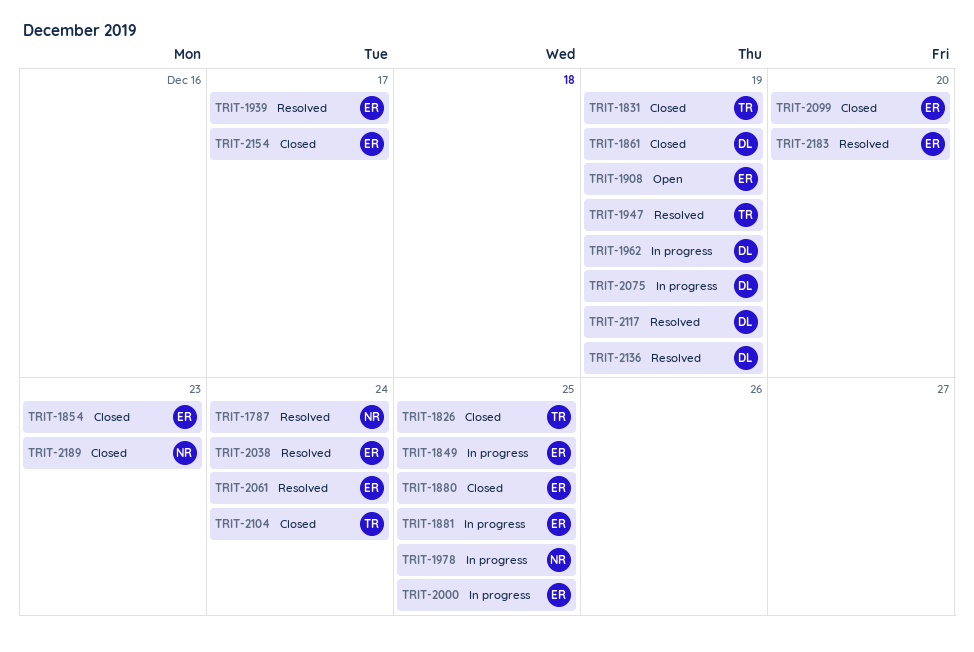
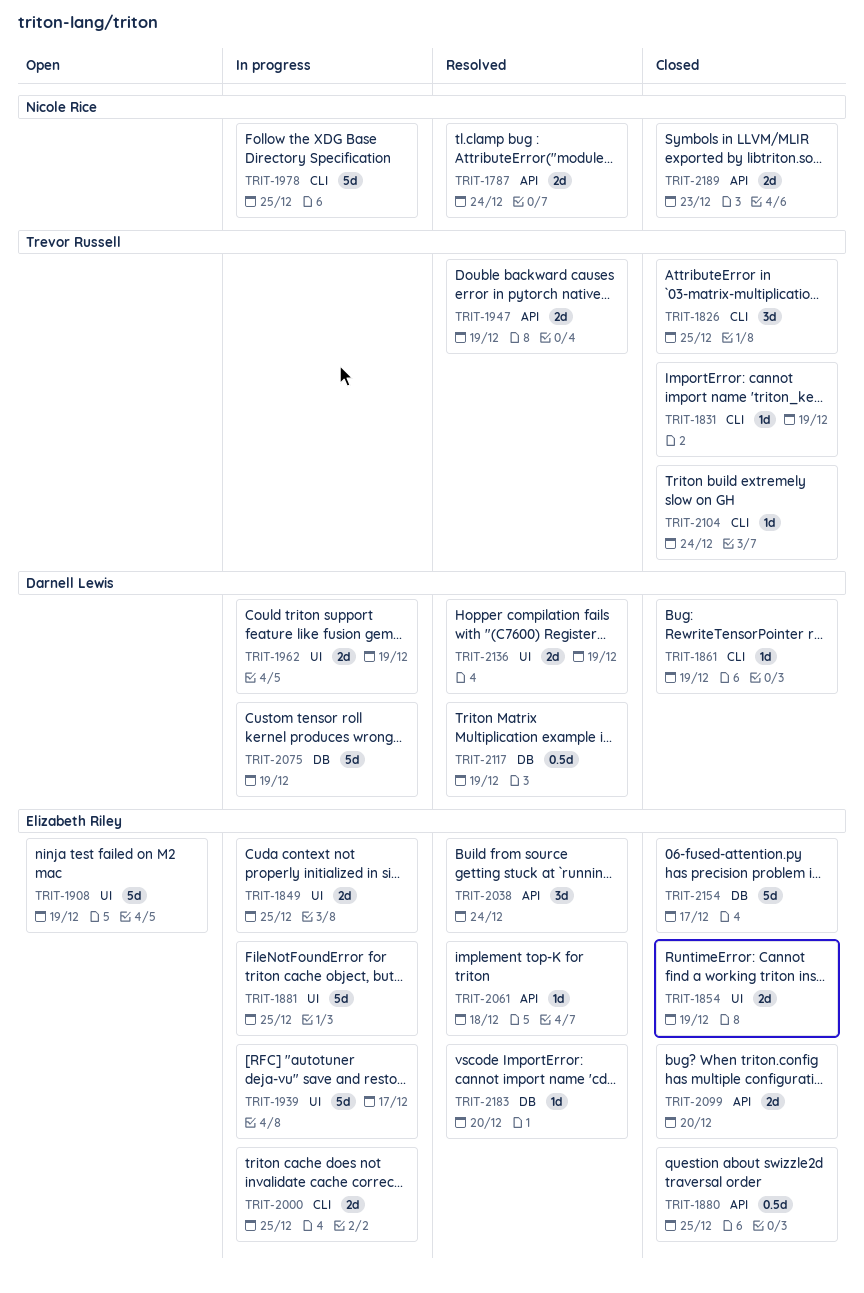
TRIT-1854, due: Dec 23 -> Dec 19
TRIT-1939, status: Resolved -> In progress
TRIT-2061, due: Dec 24 -> Dec 18

